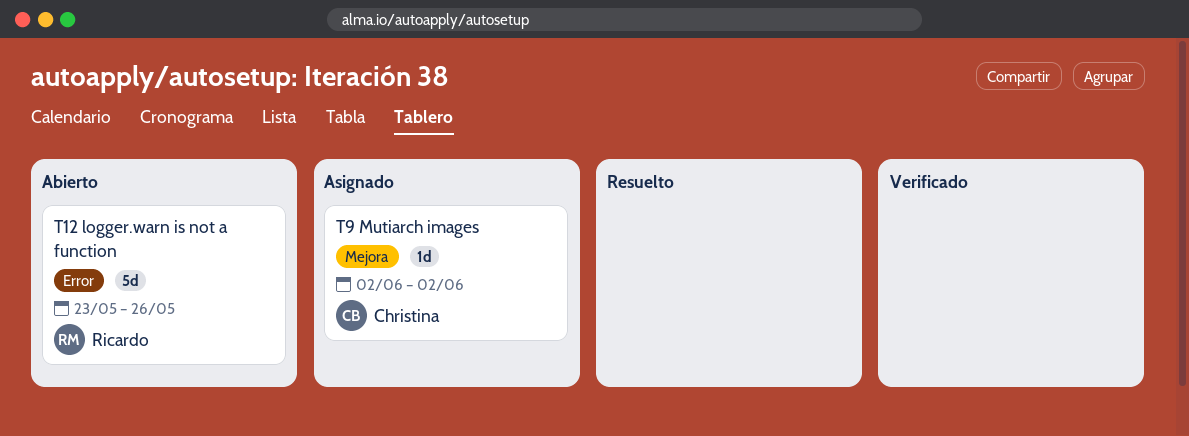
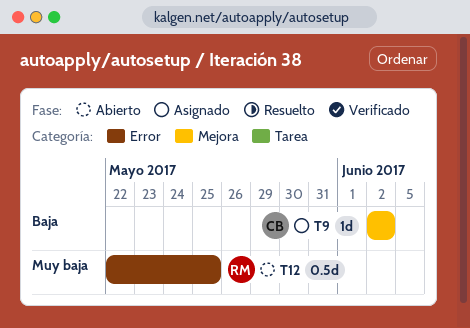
T12, estimate: 5d -> 0.5d
T12, start: May 23 -> May 22
T12, due: May 26 -> May 25

